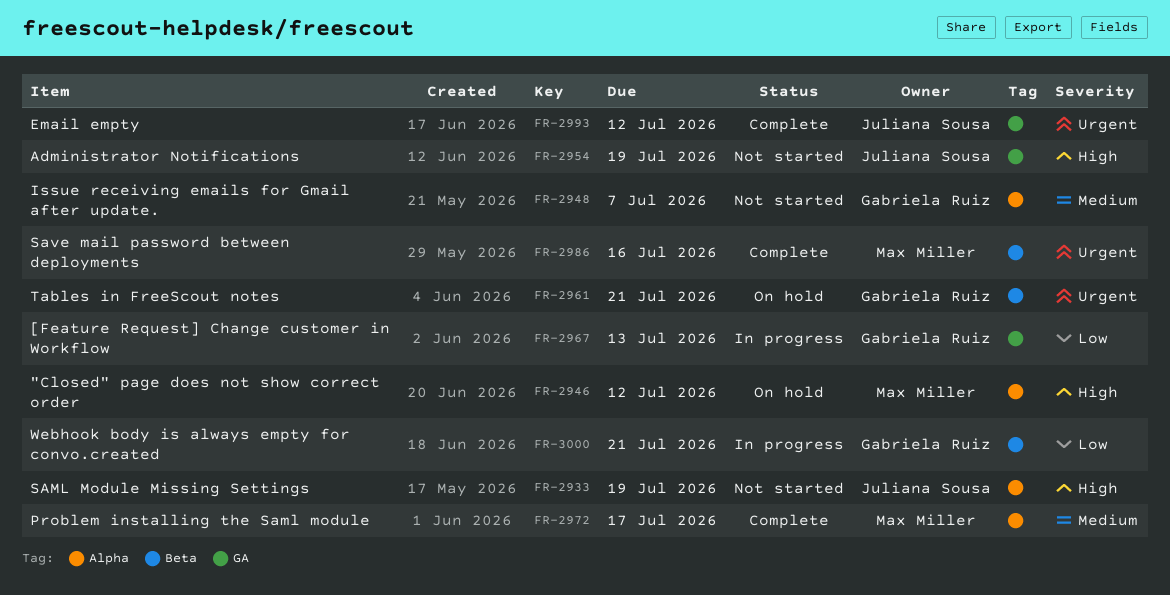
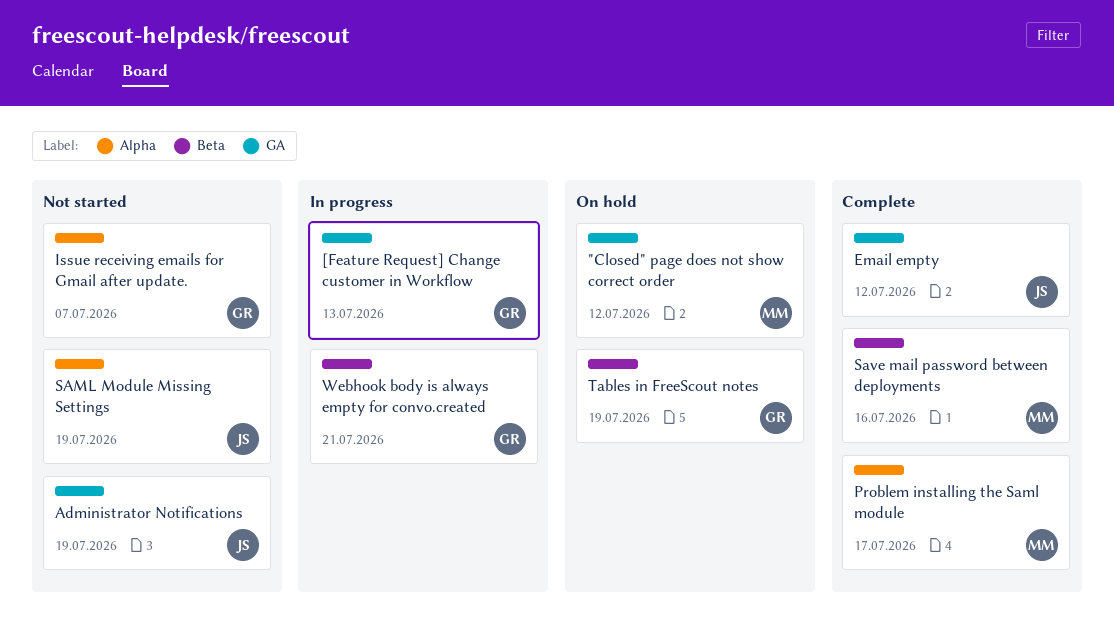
"Closed" page does not show correct order, label: Alpha -> GA
Tables in FreeScout notes, due: Jul 21 -> Jul 19

